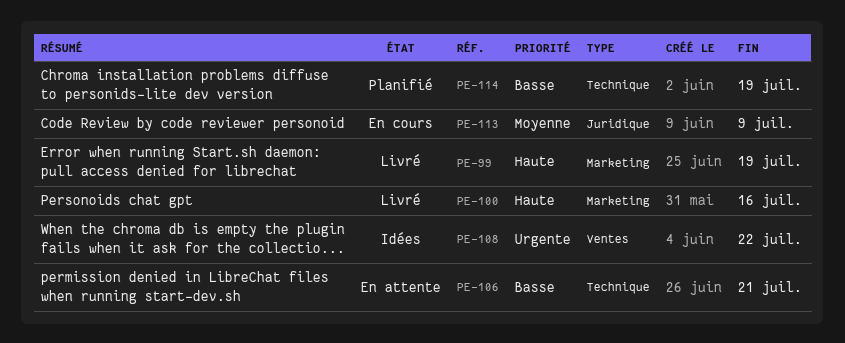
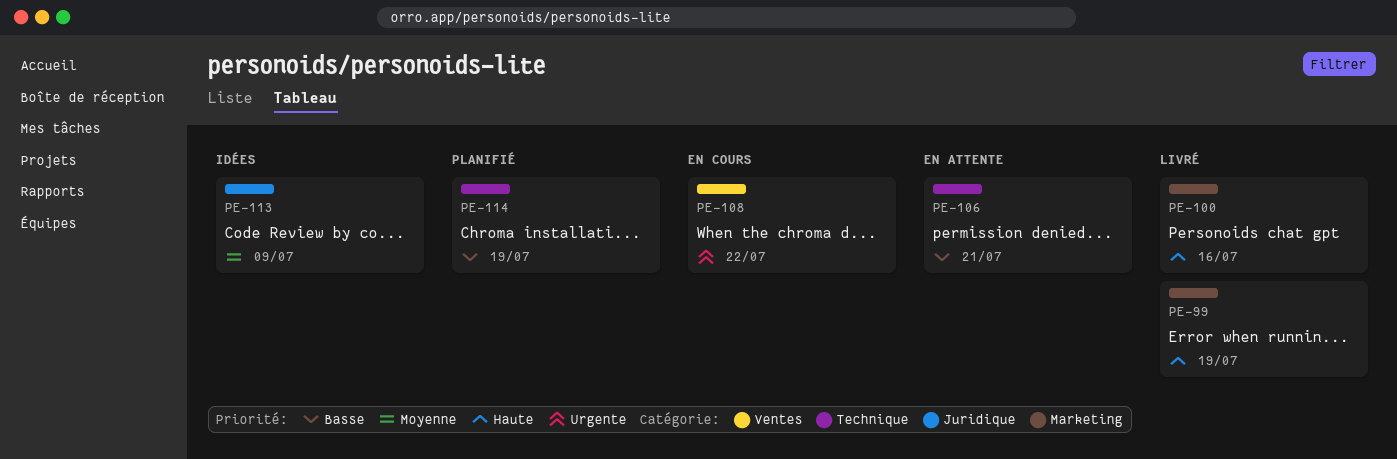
PE-108, status: Idées -> En cours
PE-113, status: En cours -> Idées

